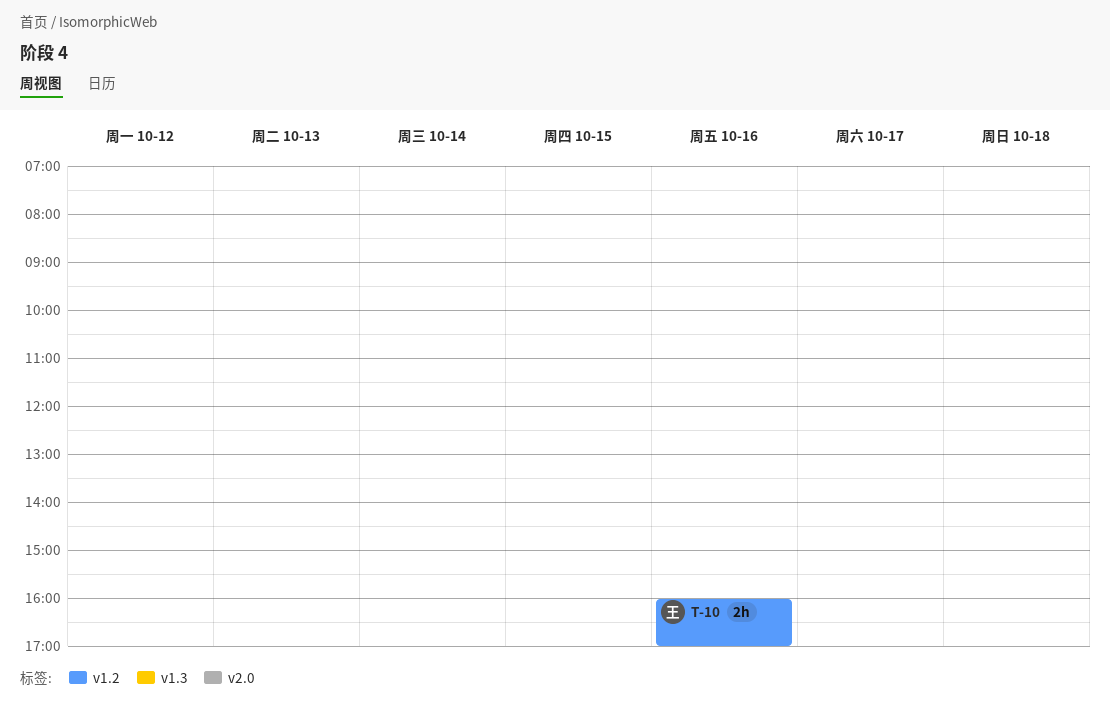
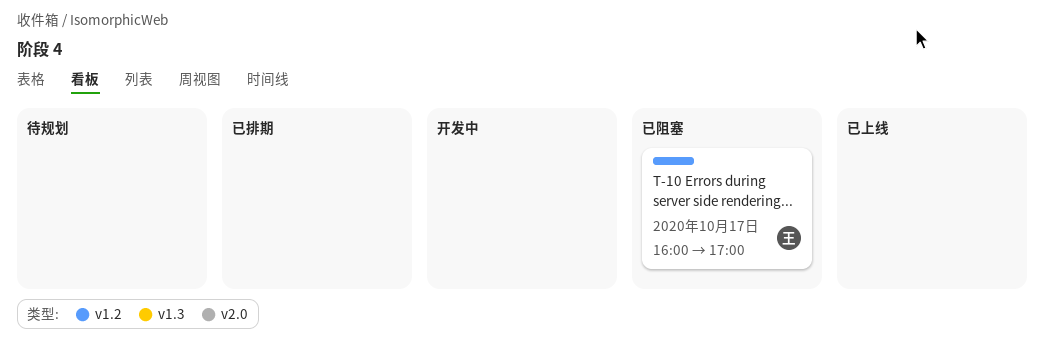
T-10, day: Oct 16 -> Oct 17

